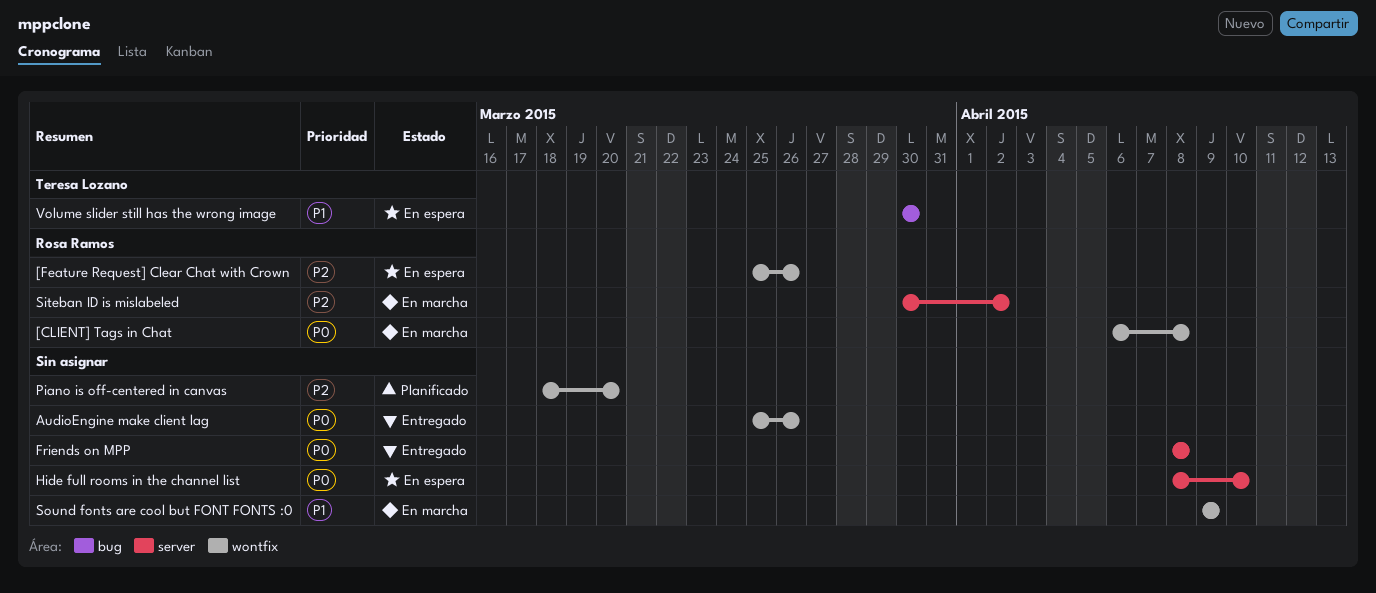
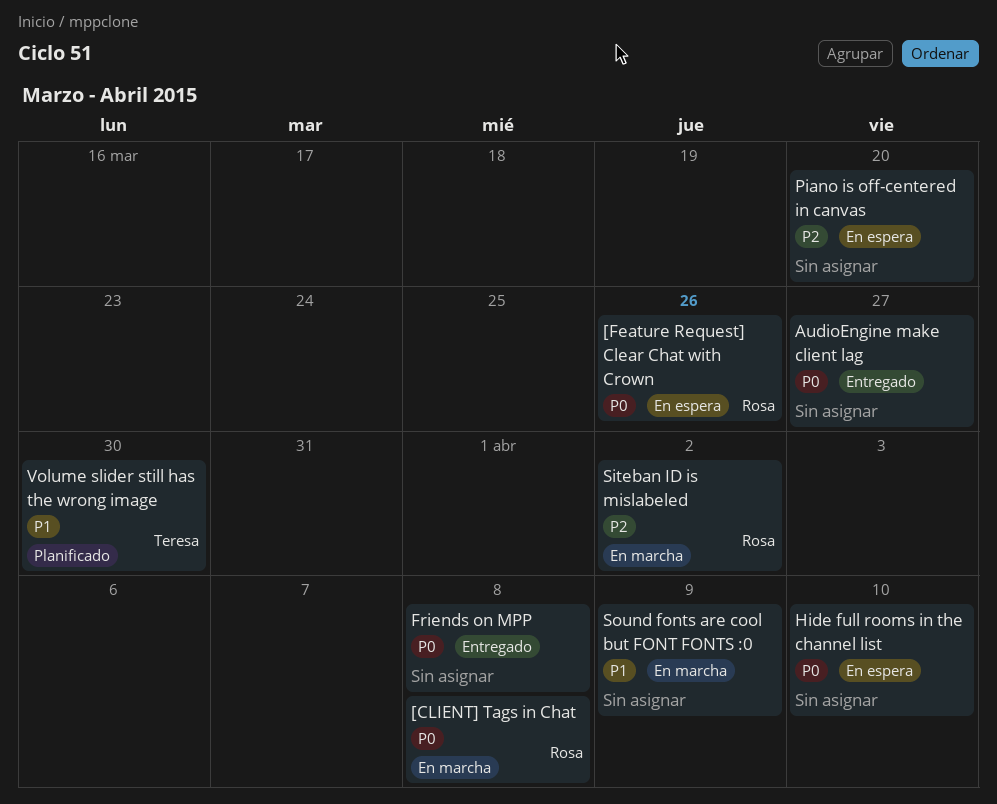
[Feature Request] Clear Chat with Crown, priority: P2 -> P0
AudioEngine make client lag, due: Mar 26 -> Mar 27
Piano is off-centered in canvas, status: Planificado -> En espera
Volume slider still has the wrong image, status: En espera -> Planificado

